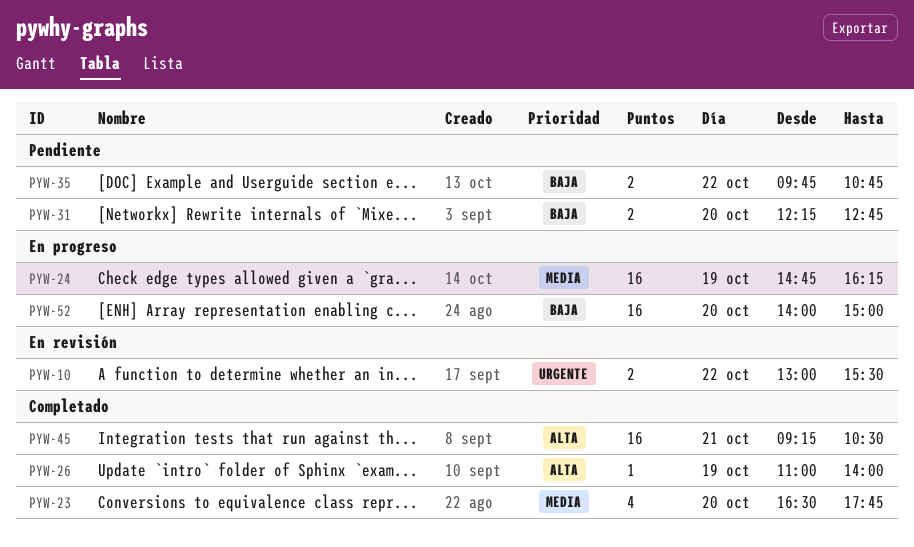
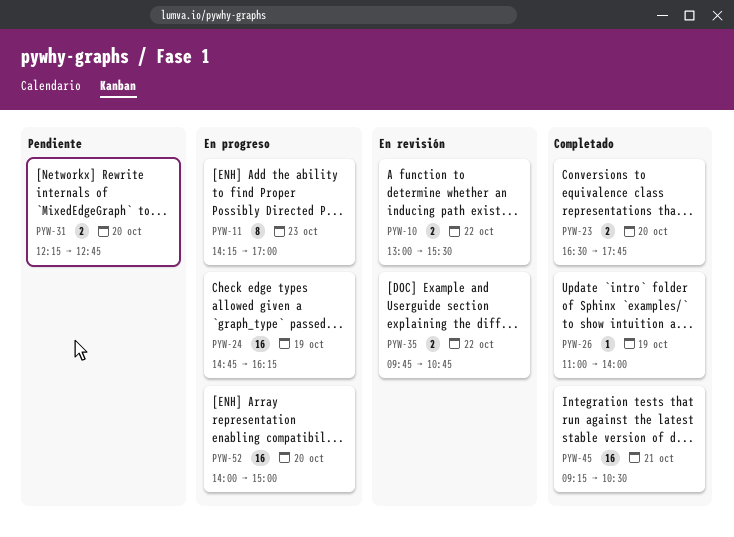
PYW-11: none -> present
PYW-23, estimate: 4 -> 2
PYW-35, status: Pendiente -> En revisión

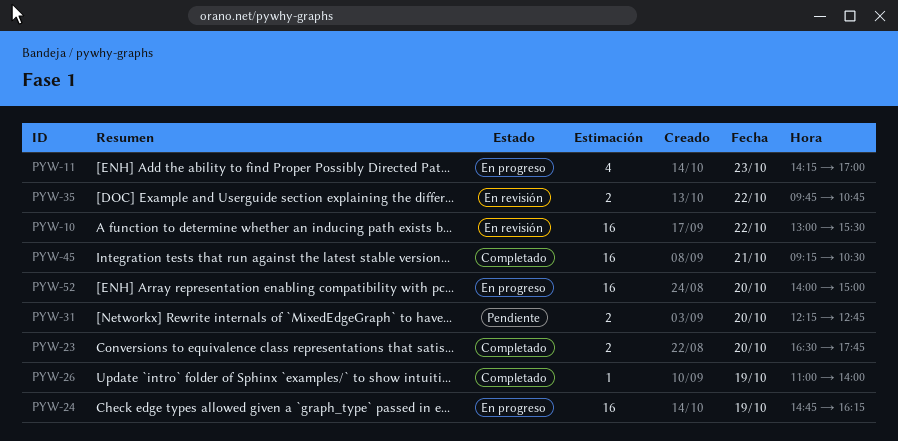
PYW-10, estimate: 2 -> 16
PYW-11, estimate: 8 -> 4

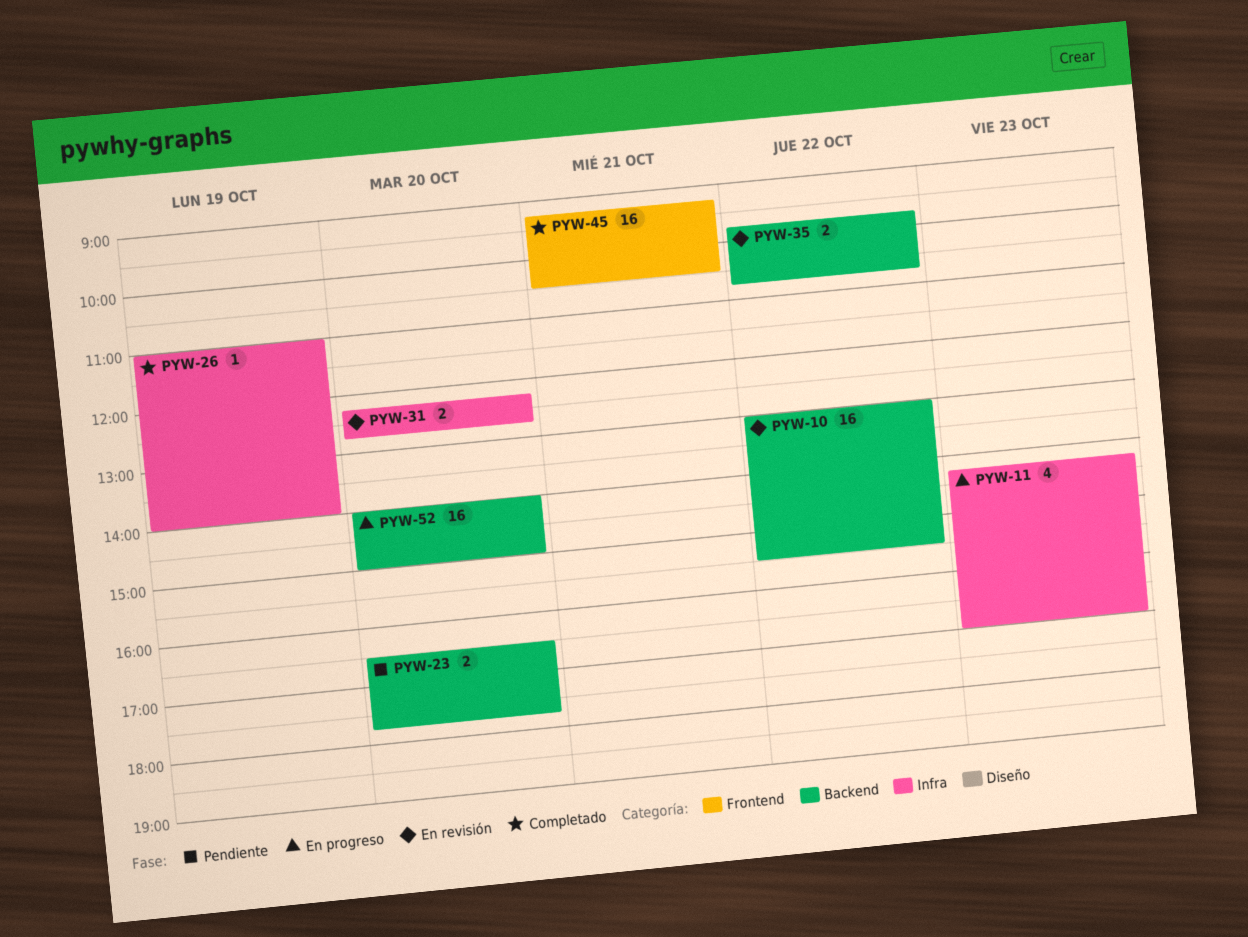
PYW-23, status: Completado -> Pendiente
PYW-24: present -> none
PYW-31, status: Pendiente -> En revisión

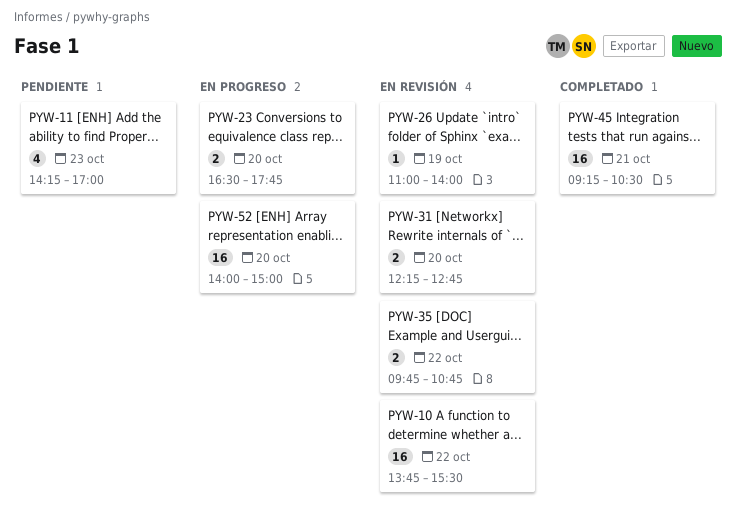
PYW-10, begins: 13:00 -> 13:45
PYW-11, status: En progreso -> Pendiente
PYW-23, status: Pendiente -> En progreso
PYW-26, status: Completado -> En revisión

